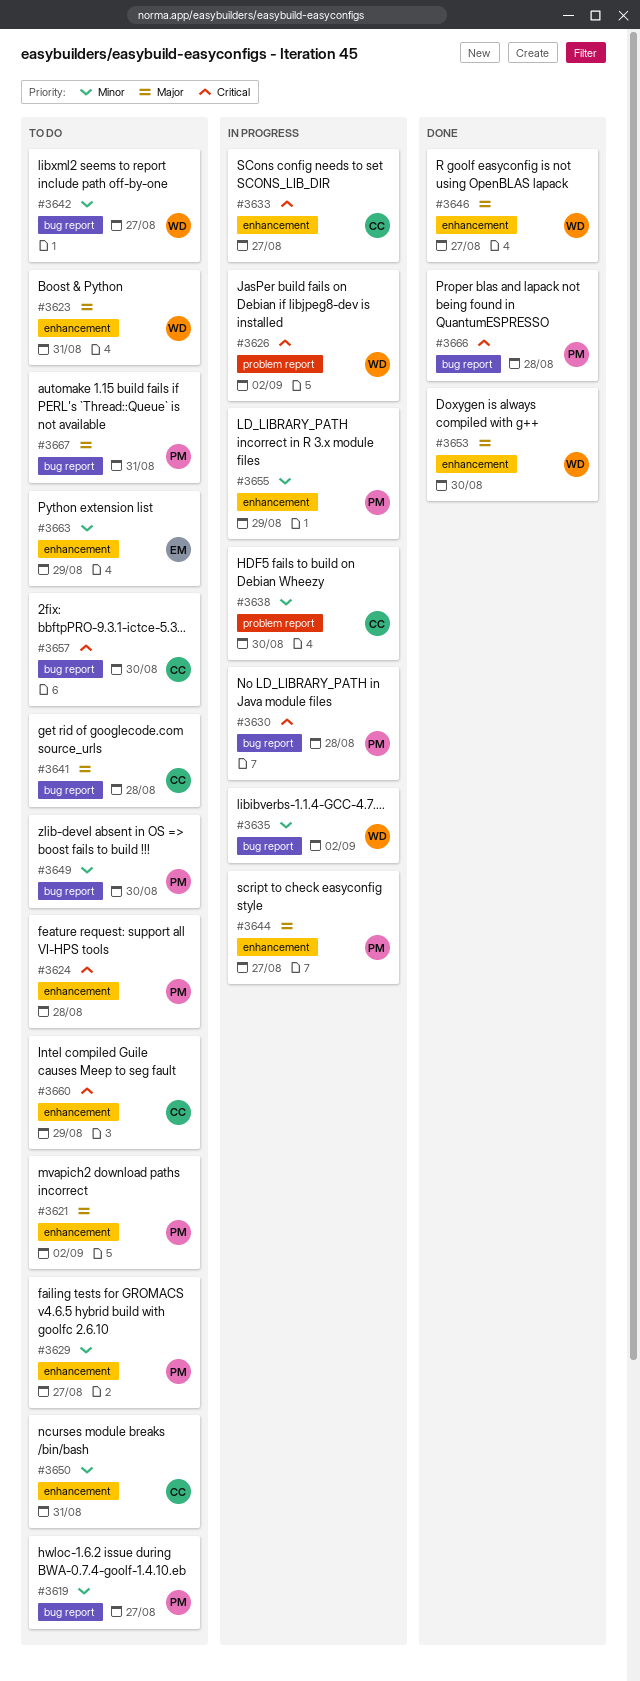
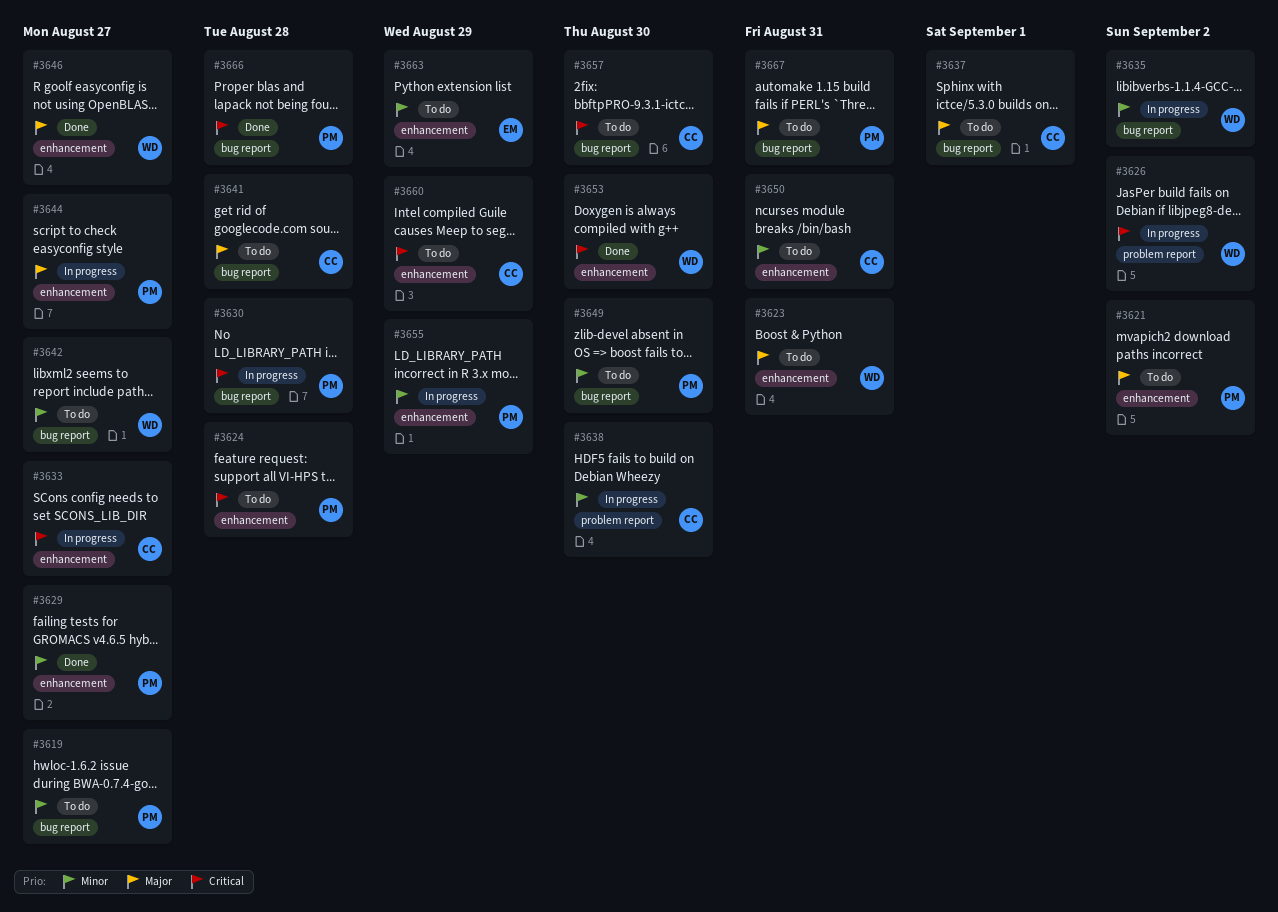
#3629, status: To do -> Done
#3637: none -> present
#3653, priority: Major -> Critical

